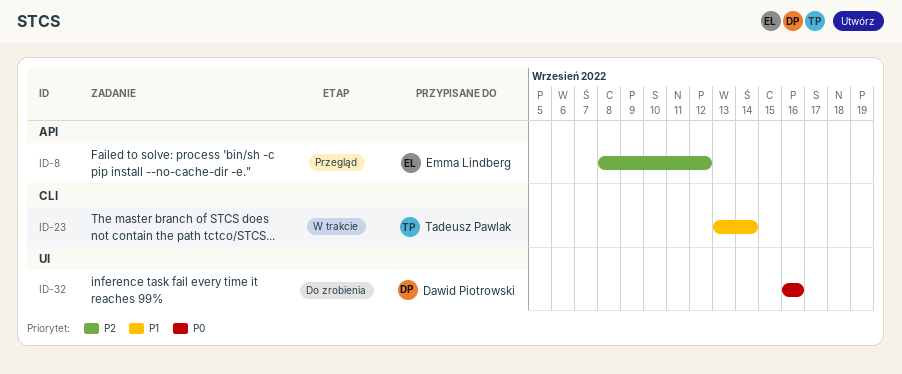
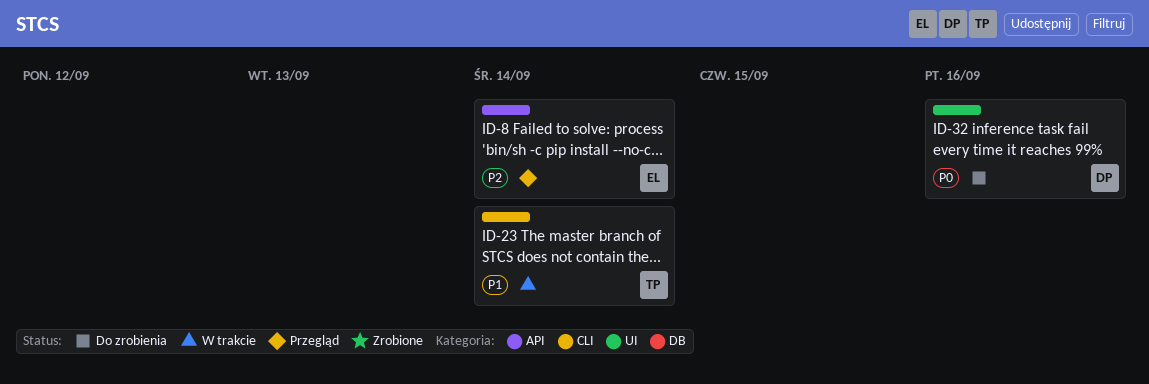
ID-8, due: Sep 12 -> Sep 14

